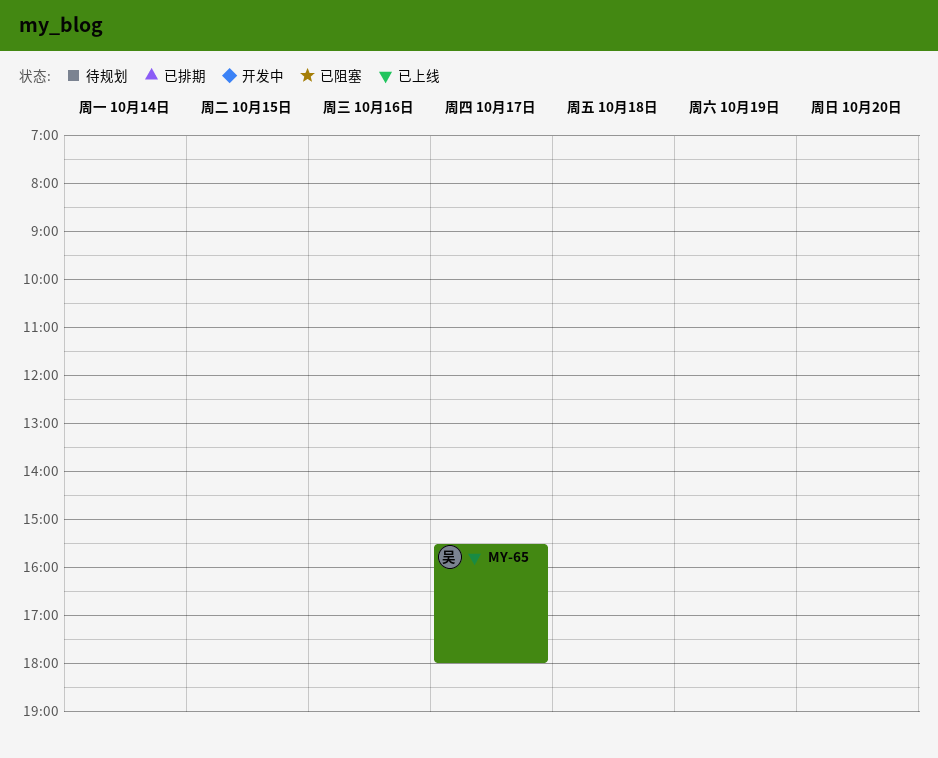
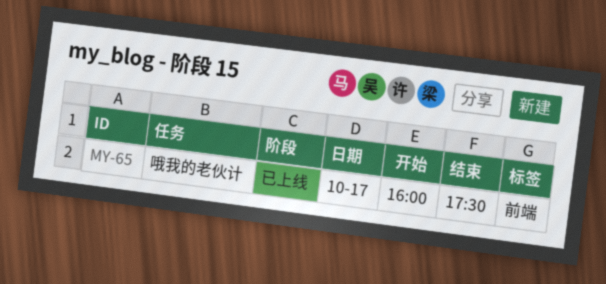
MY-65, begins: 15:30 -> 16:00
MY-65, ends: 18:00 -> 17:30

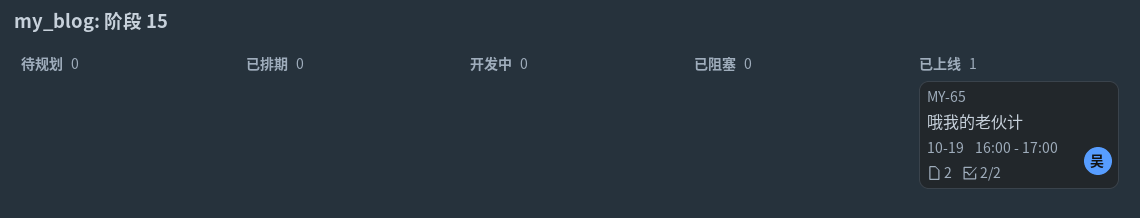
MY-65, day: Oct 17 -> Oct 19
MY-65, ends: 17:30 -> 17:00

